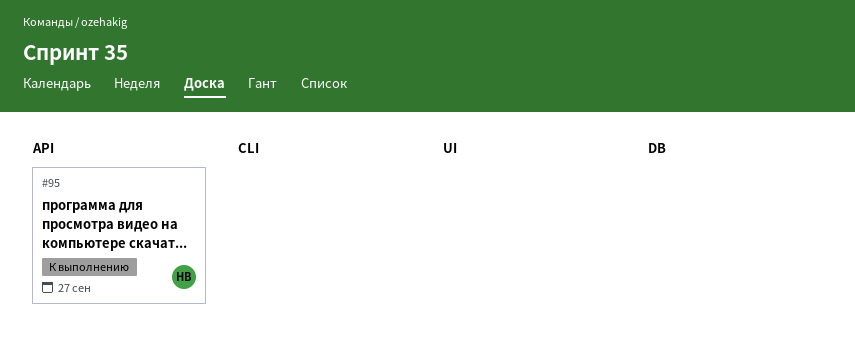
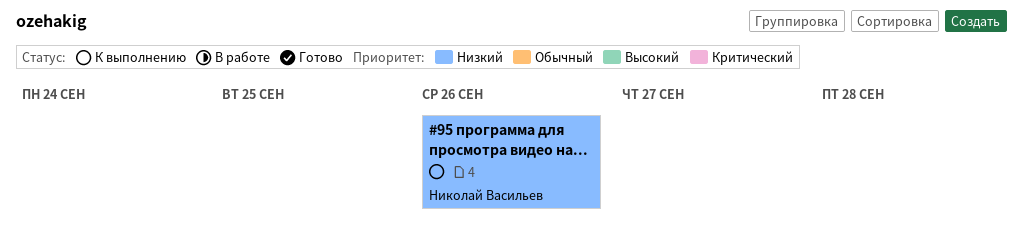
#95, due: Sep 27 -> Sep 26

